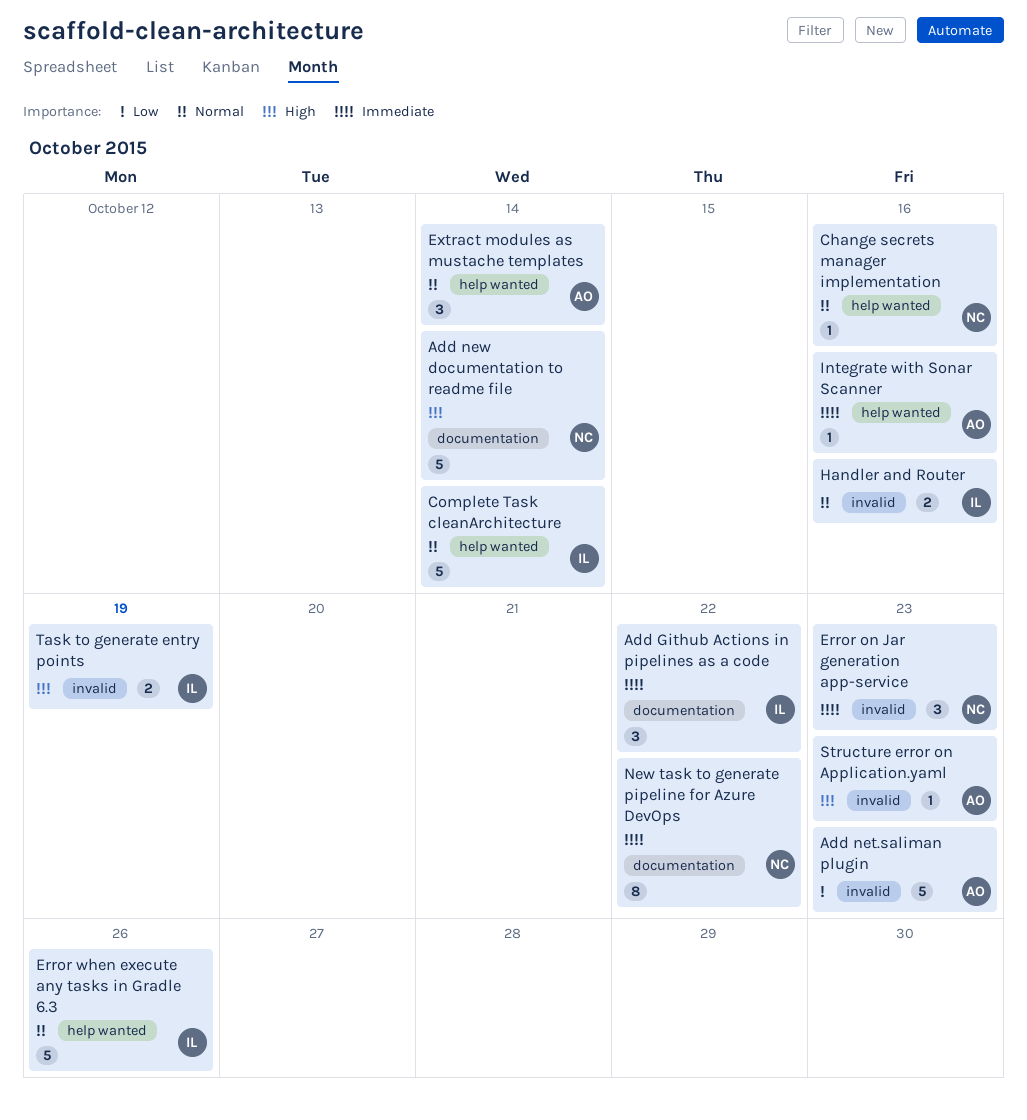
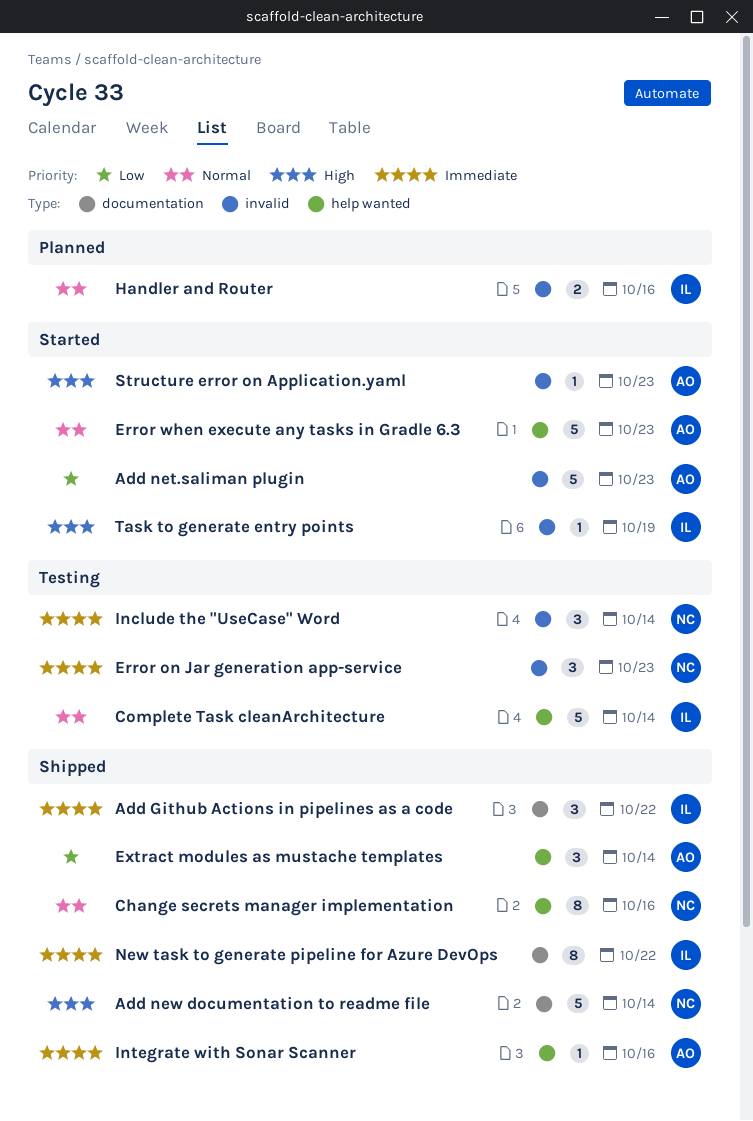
Change secrets manager implementation, estimate: 1 -> 8
Error when execute any tasks in Gradle 6.3, owner: IL -> AO
Error when execute any tasks in Gradle 6.3, due: Oct 26 -> Oct 23
Extract modules as mustache templates, priority: Normal -> Low
Include the "UseCase" Word: none -> present
New task to generate pipeline for Azure DevOps, owner: NC -> IL
Task to generate entry points, estimate: 2 -> 1

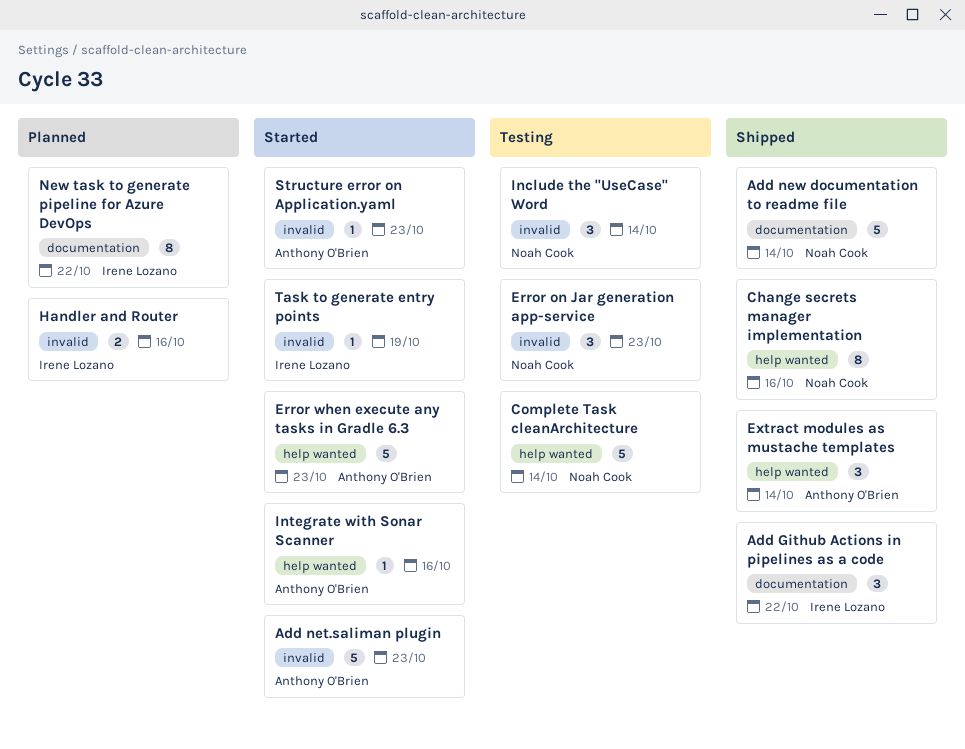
Complete Task cleanArchitecture, owner: Irene Lozano -> Noah Cook
Integrate with Sonar Scanner, status: Shipped -> Started
New task to generate pipeline for Azure DevOps, status: Shipped -> Planned

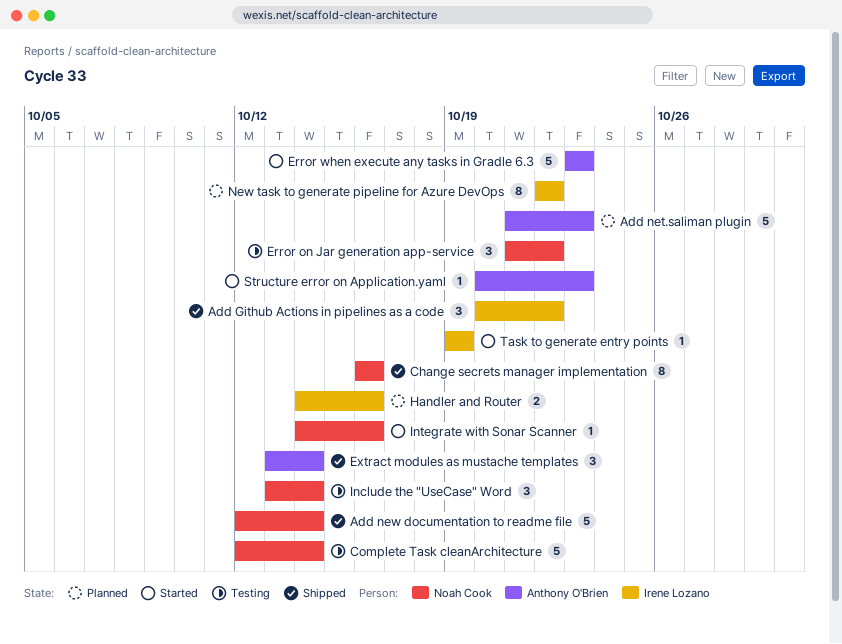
Add net.saliman plugin, status: Started -> Planned
Error on Jar generation app-service, due: Oct 23 -> Oct 22
Integrate with Sonar Scanner, owner: Anthony O'Brien -> Noah Cook

